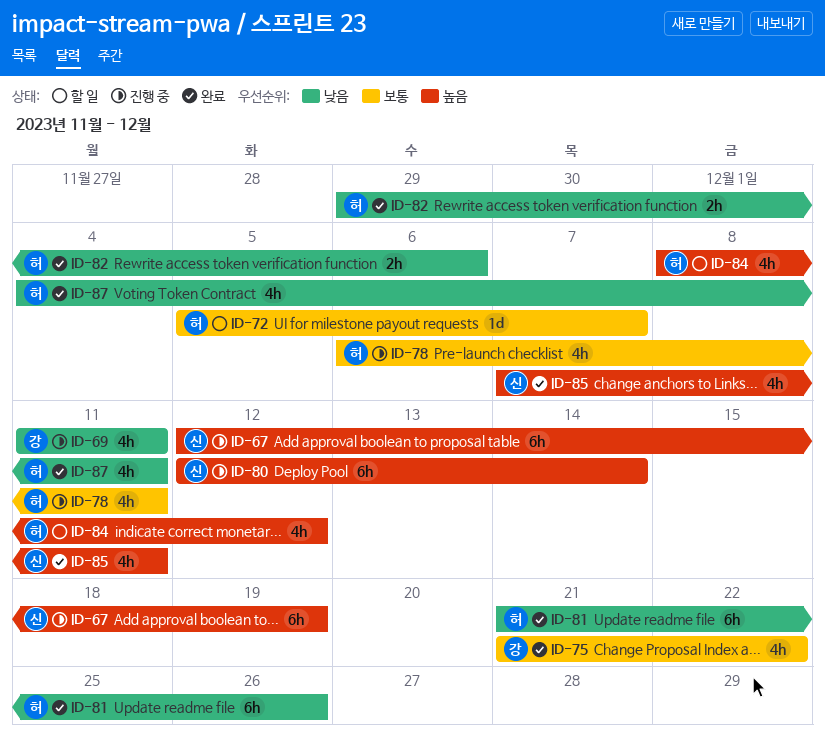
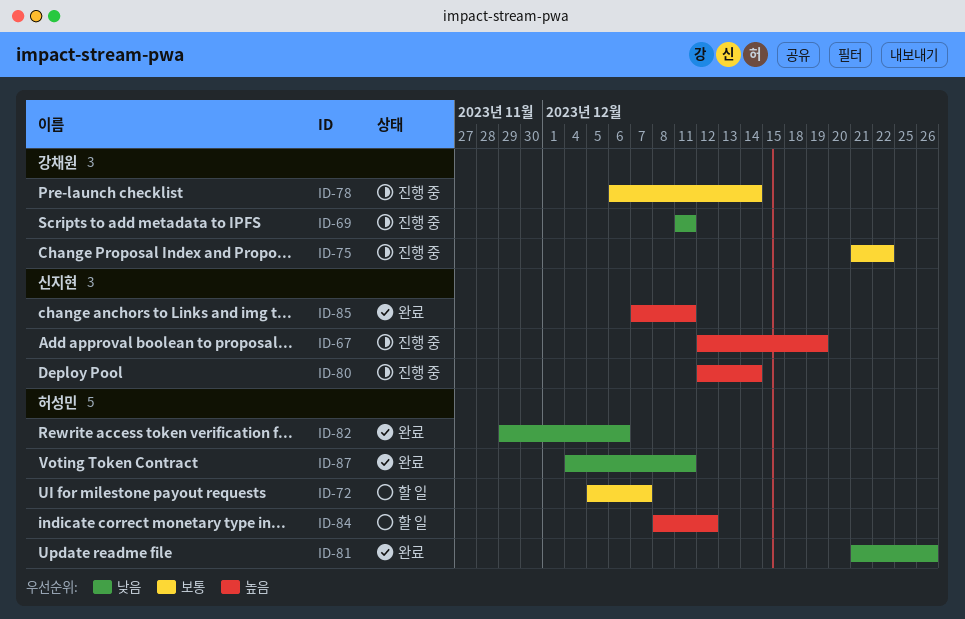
ID-75, status: 완료 -> 진행 중
ID-78, owner: 허성민 -> 강채원
ID-78, due: Dec 11 -> Dec 14

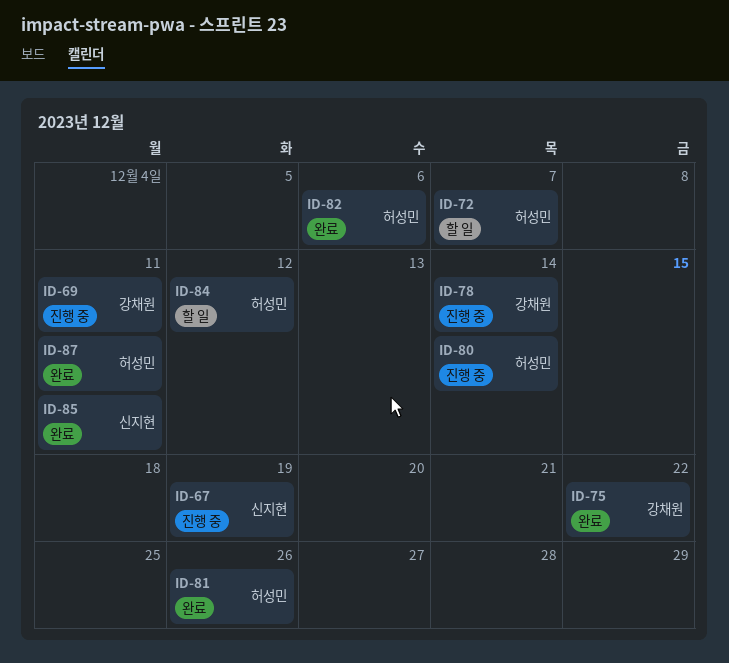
ID-75, status: 진행 중 -> 완료
ID-80, owner: 신지현 -> 허성민

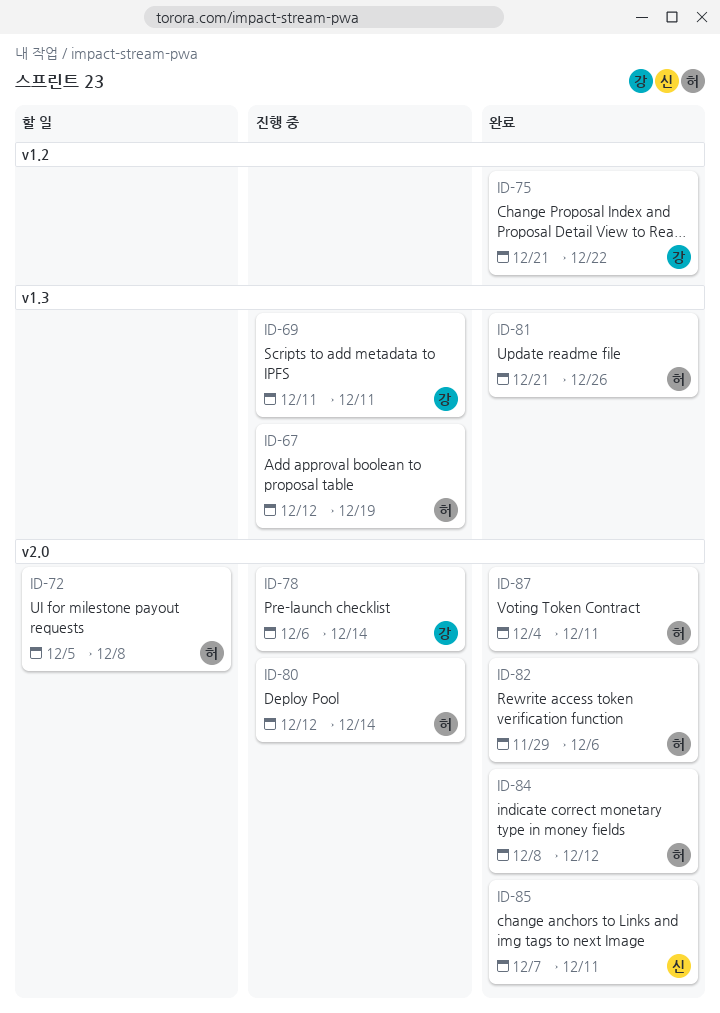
ID-67, owner: 신지현 -> 허성민
ID-72, due: Dec 7 -> Dec 8
ID-84, status: 할 일 -> 완료

